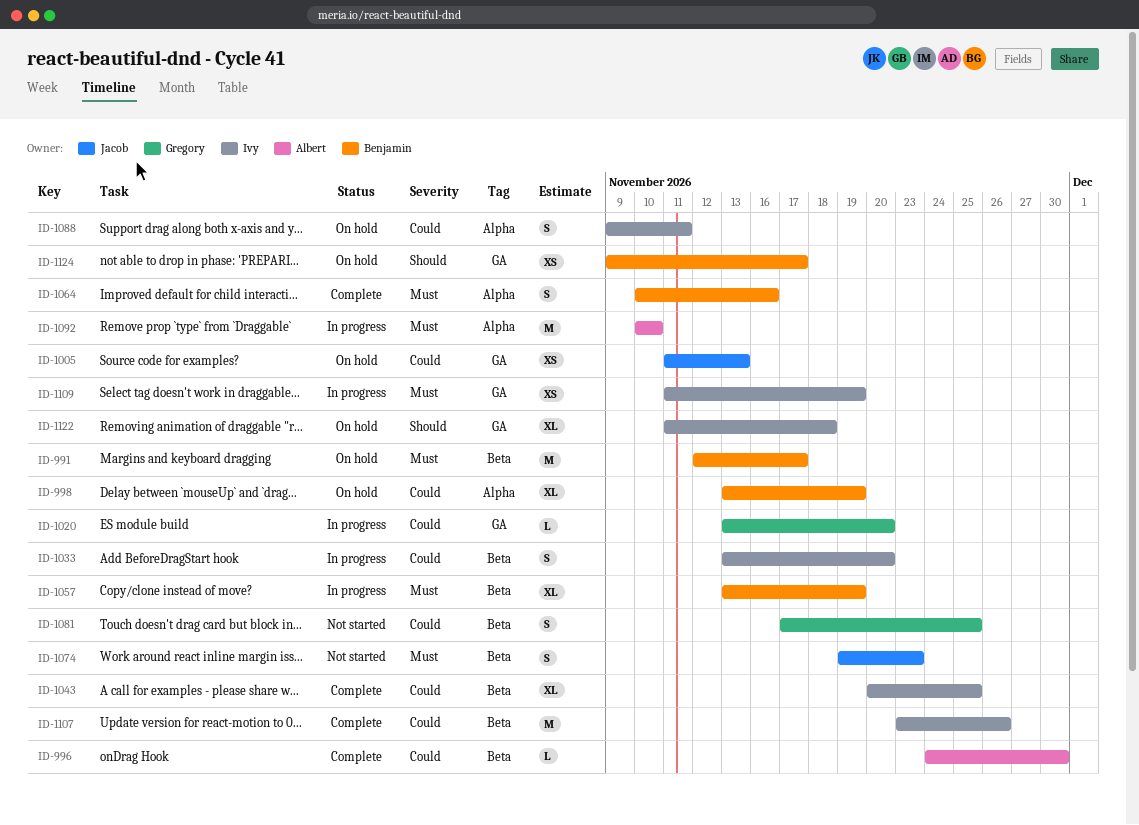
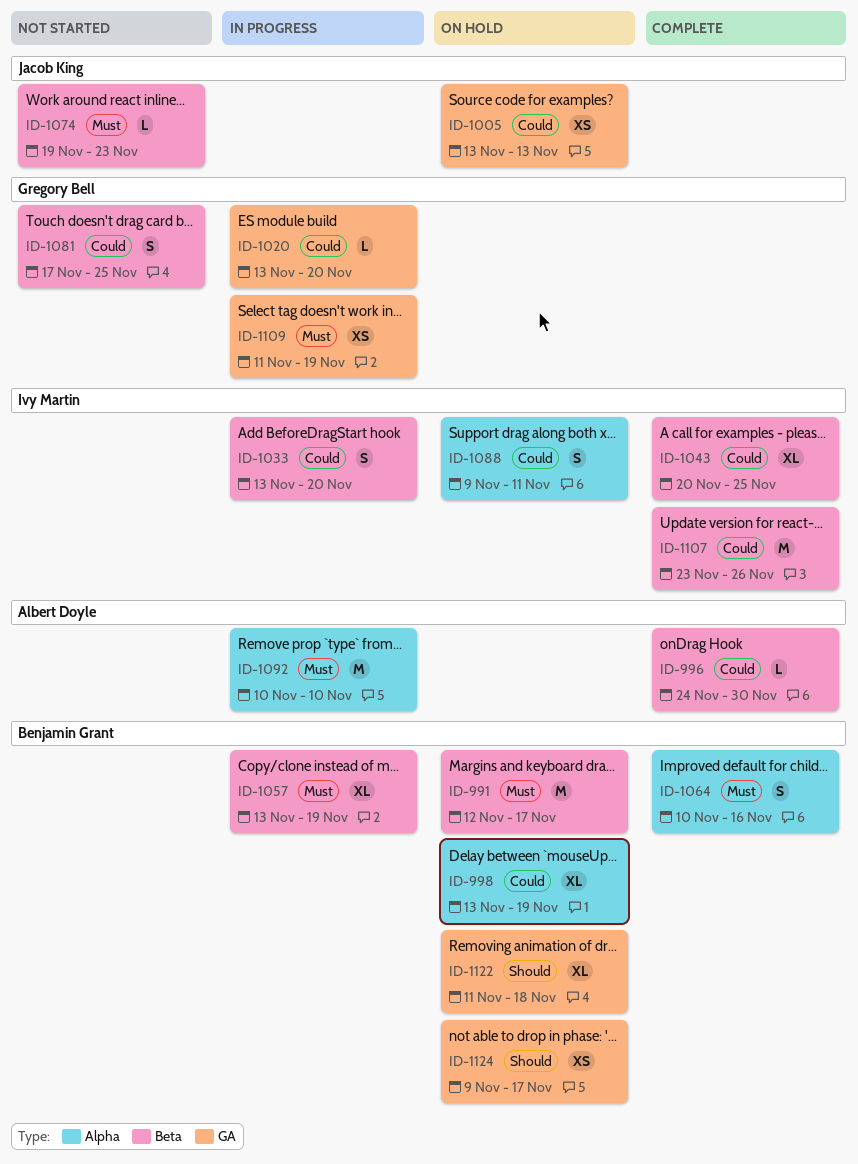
ID-1005, start: Nov 11 -> Nov 13
ID-1074, estimate: S -> L
ID-1109, owner: Ivy Martin -> Gregory Bell
ID-1122, owner: Ivy Martin -> Benjamin Grant

